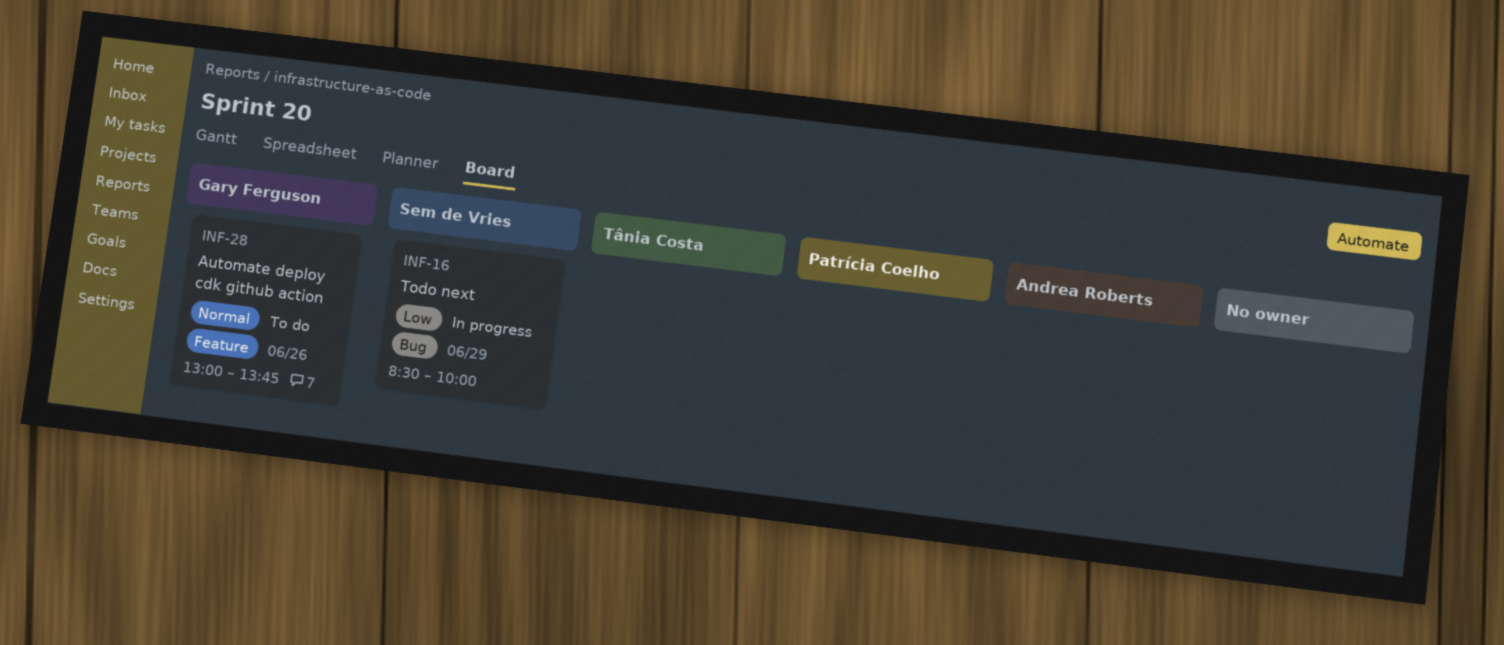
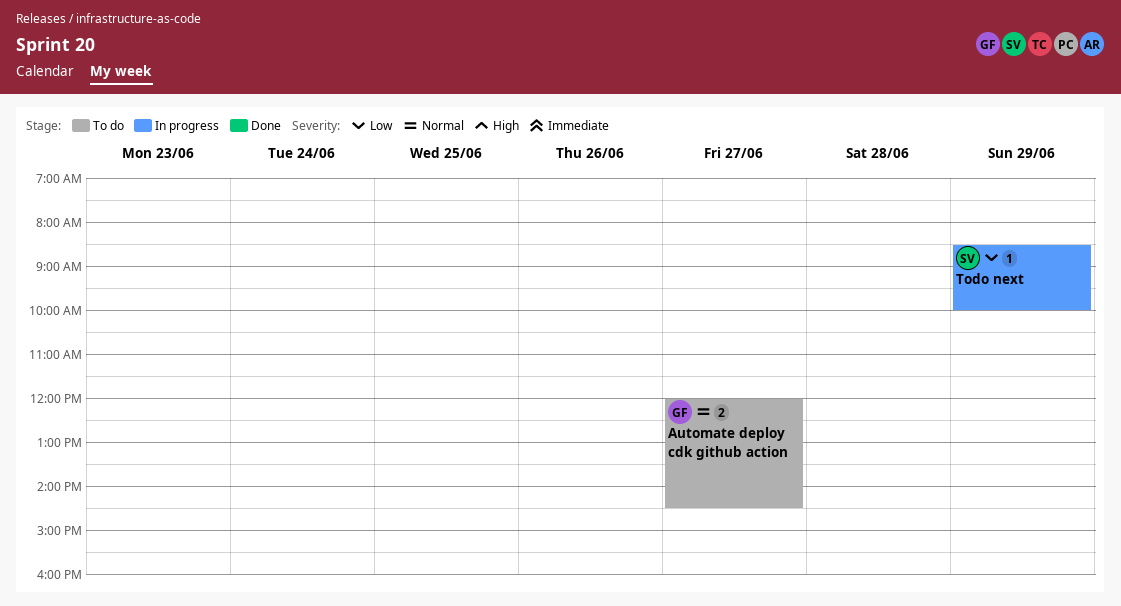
Automate deploy cdk github action, day: Jun 26 -> Jun 27
Automate deploy cdk github action, begins: 13:00 -> 12:00
Automate deploy cdk github action, ends: 13:45 -> 14:30

